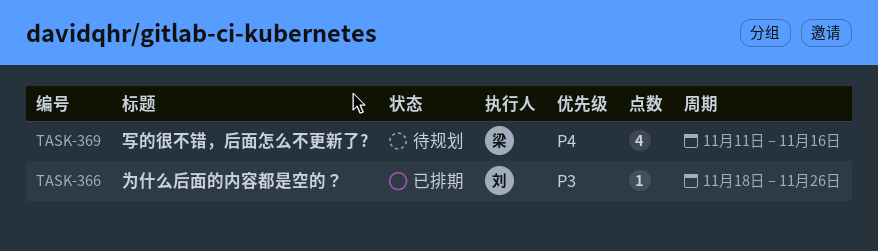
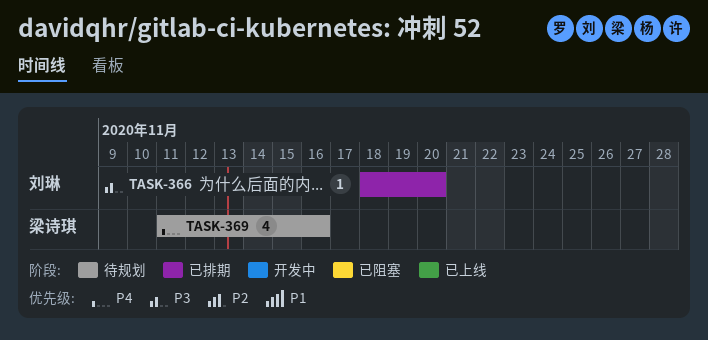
TASK-366, due: Nov 26 -> Nov 20

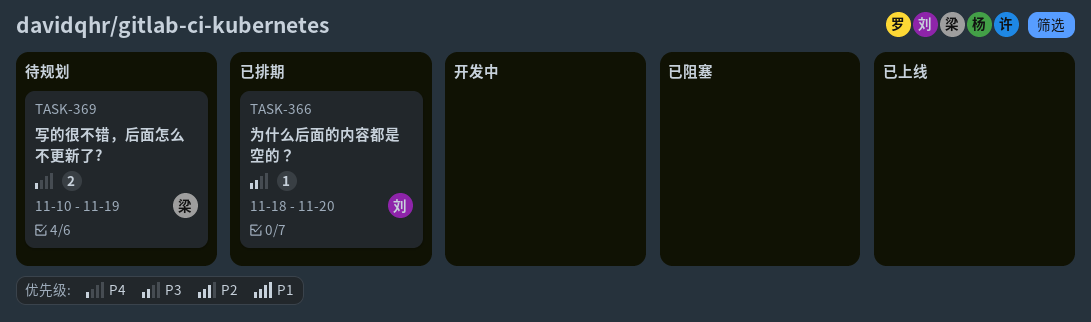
TASK-369, estimate: 4 -> 2
TASK-369, start: Nov 11 -> Nov 10
TASK-369, due: Nov 16 -> Nov 19

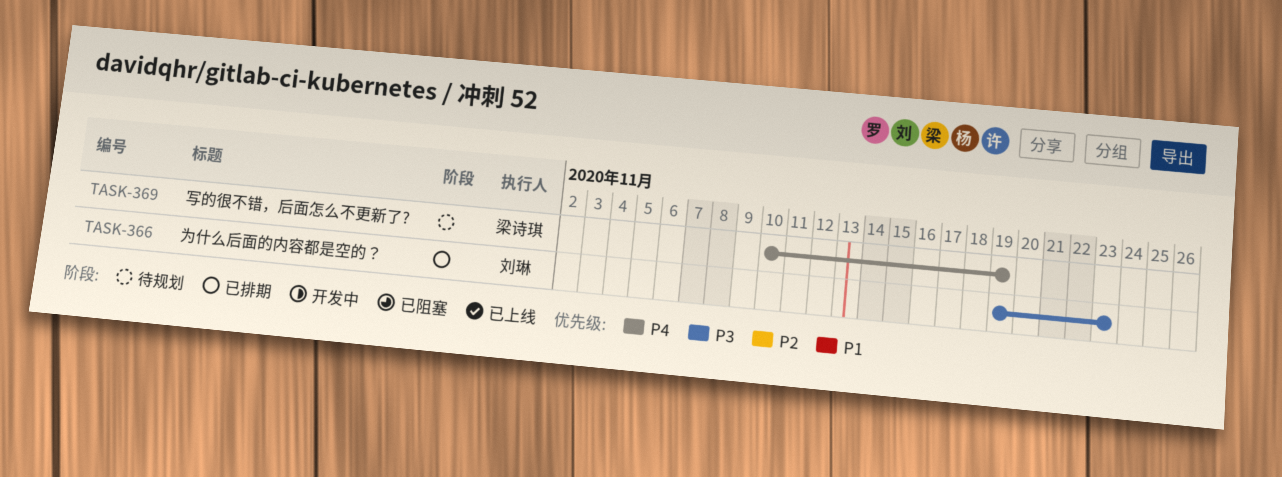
TASK-366, start: Nov 18 -> Nov 19
TASK-366, due: Nov 20 -> Nov 23

